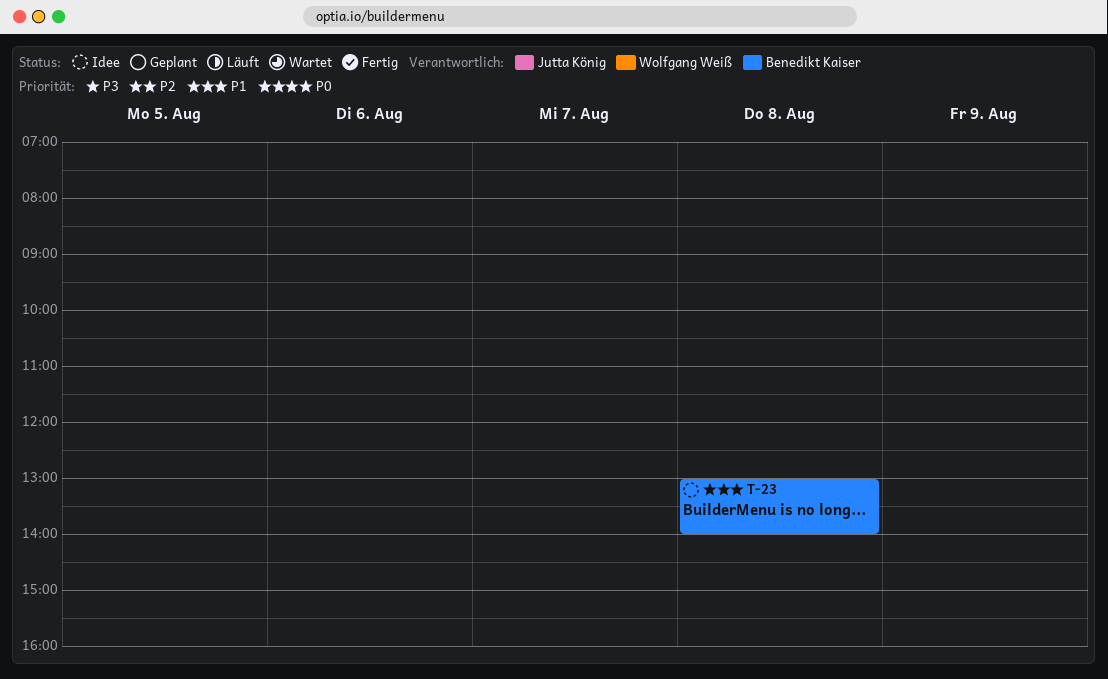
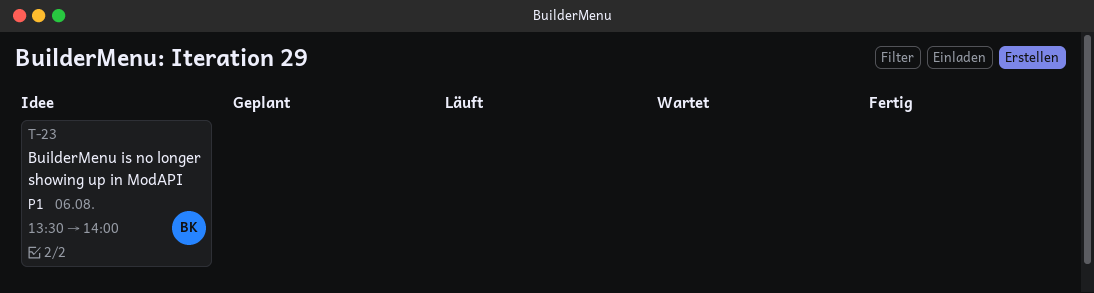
T-23, day: Aug 8 -> Aug 6
T-23, begins: 13:00 -> 13:30

